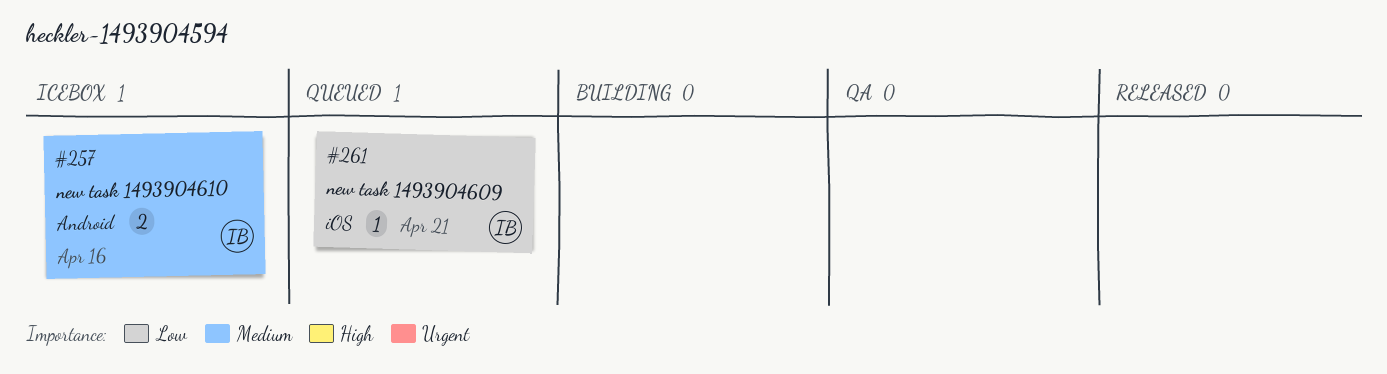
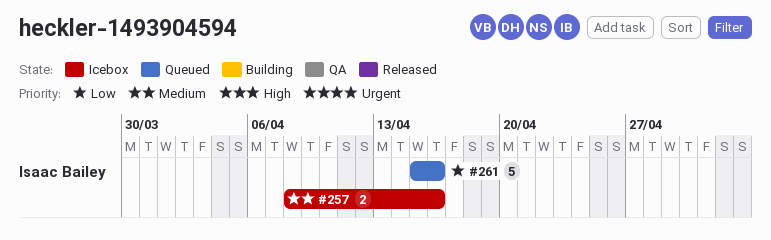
#261, estimate: 1 -> 5
#261, due: Apr 21 -> Apr 16

